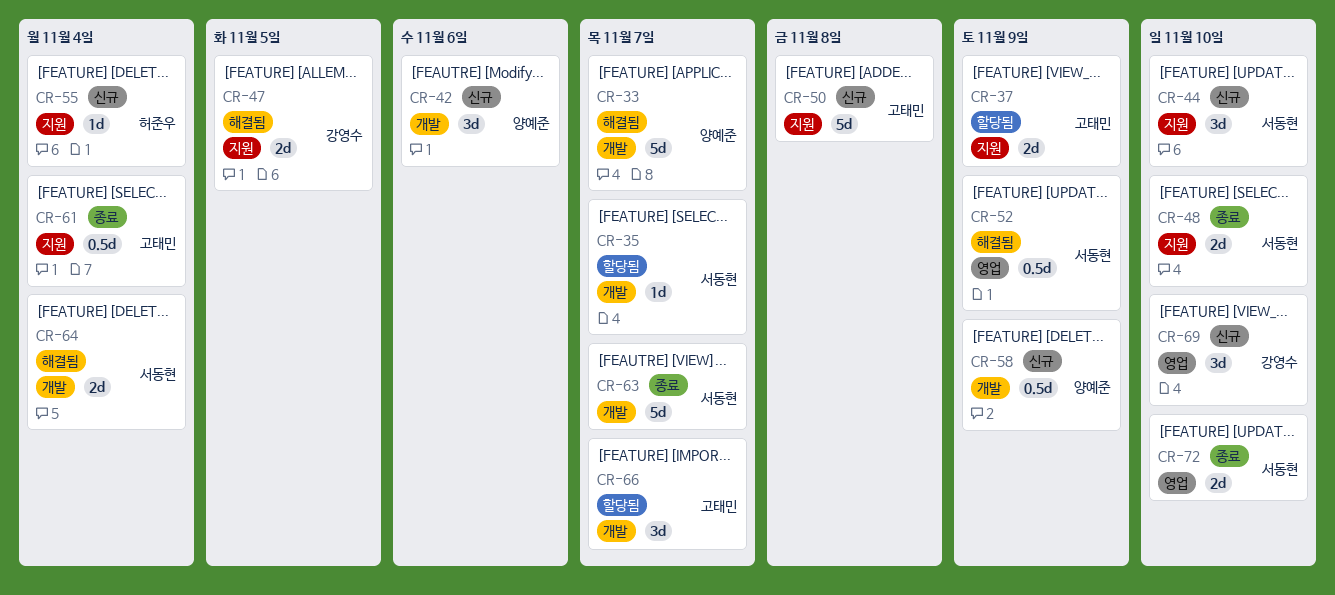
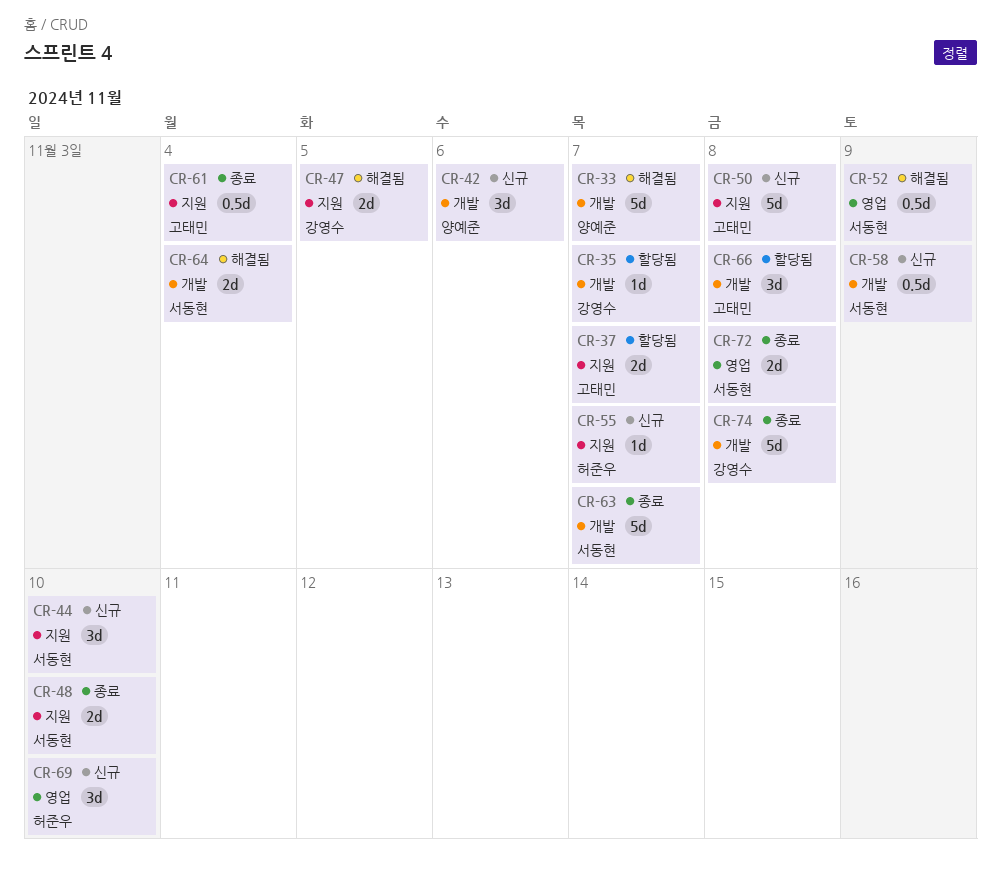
CR-35, owner: 서동현 -> 강영수
CR-37, due: Nov 9 -> Nov 7
CR-55, due: Nov 4 -> Nov 7
CR-58, owner: 양예준 -> 서동현
CR-66, due: Nov 7 -> Nov 8
CR-69, owner: 강영수 -> 허준우
CR-72, due: Nov 10 -> Nov 8
CR-74: none -> present

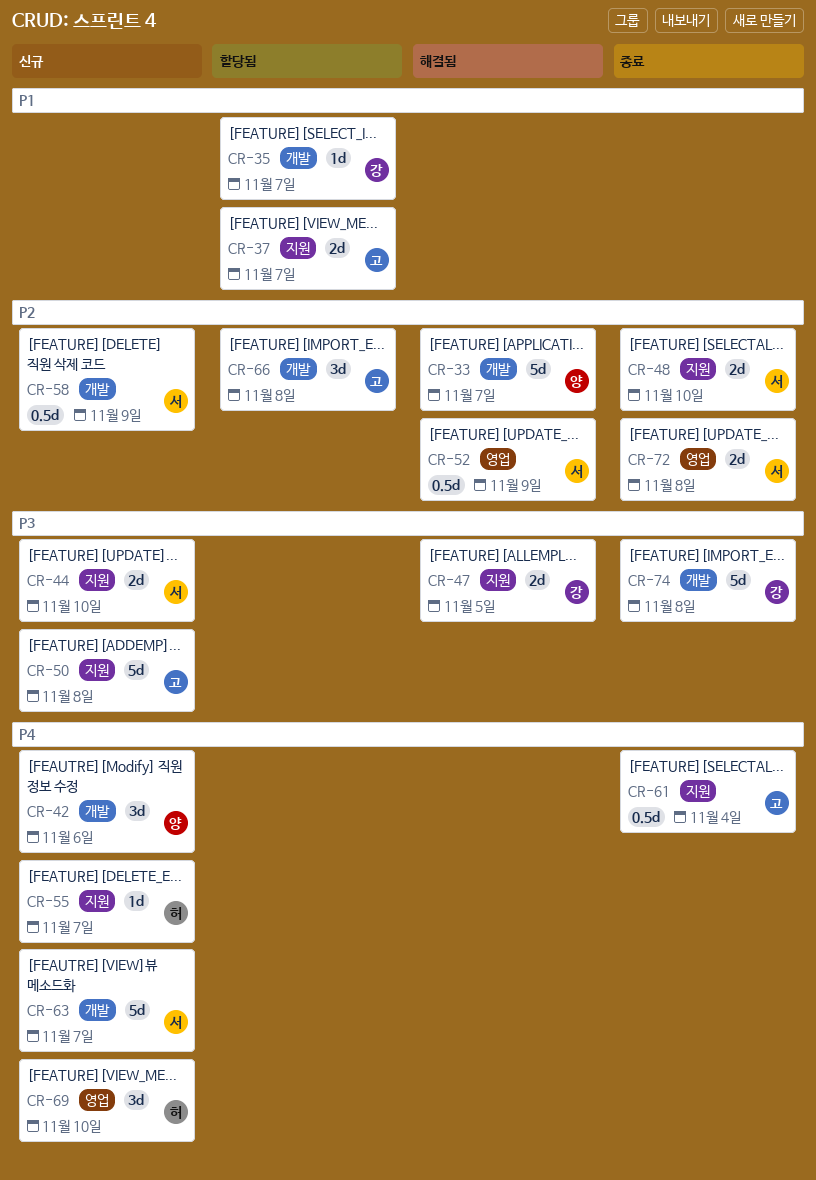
CR-44, estimate: 3d -> 2d
CR-63, status: 종료 -> 신규
CR-64: present -> none

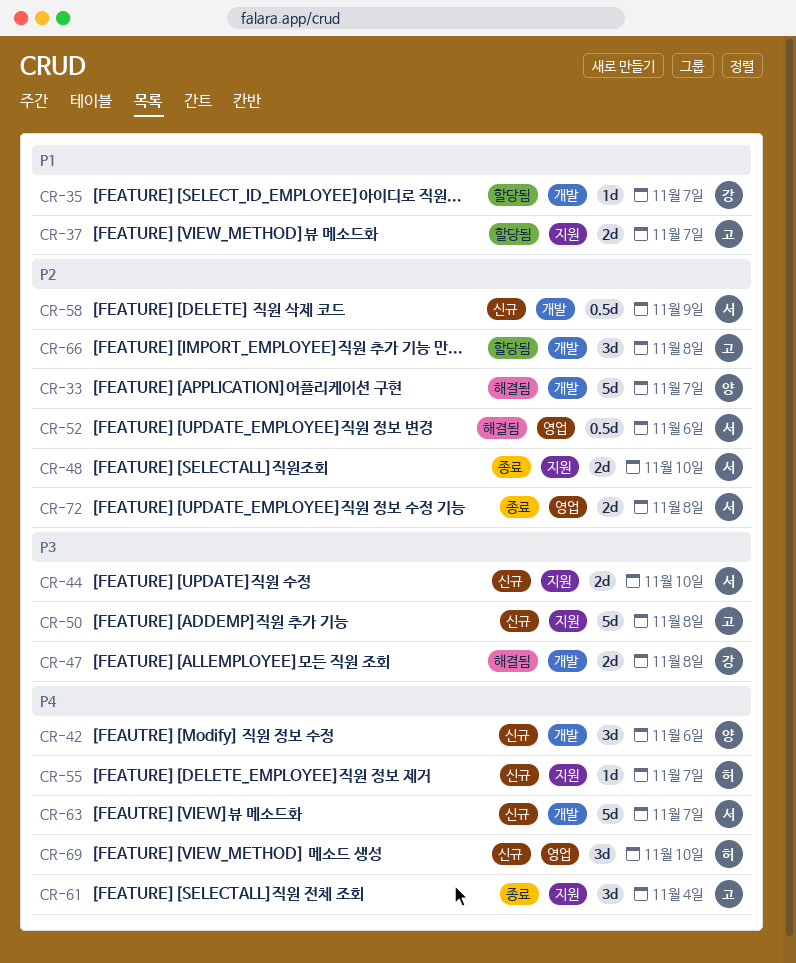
CR-47, label: 지원 -> 개발
CR-47, due: Nov 5 -> Nov 8
CR-52, due: Nov 9 -> Nov 6
CR-61, estimate: 0.5d -> 3d
CR-74: present -> none

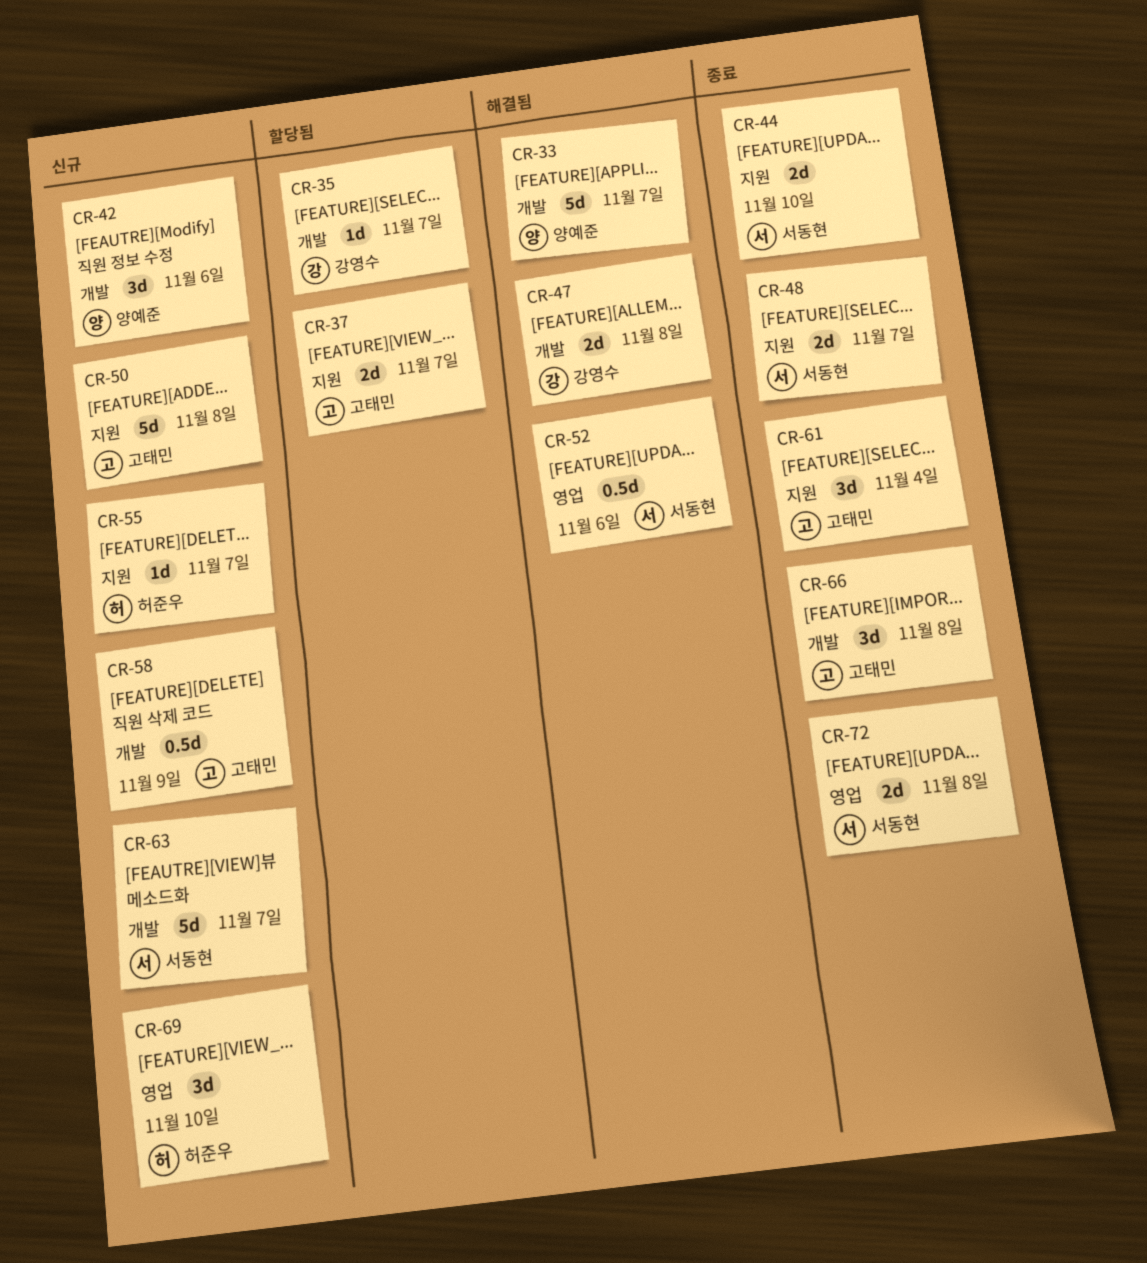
CR-44, status: 신규 -> 종료
CR-48, due: Nov 10 -> Nov 7
CR-58, owner: 서동현 -> 고태민
CR-66, status: 할당됨 -> 종료

